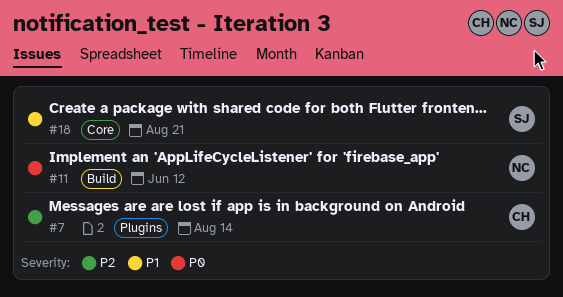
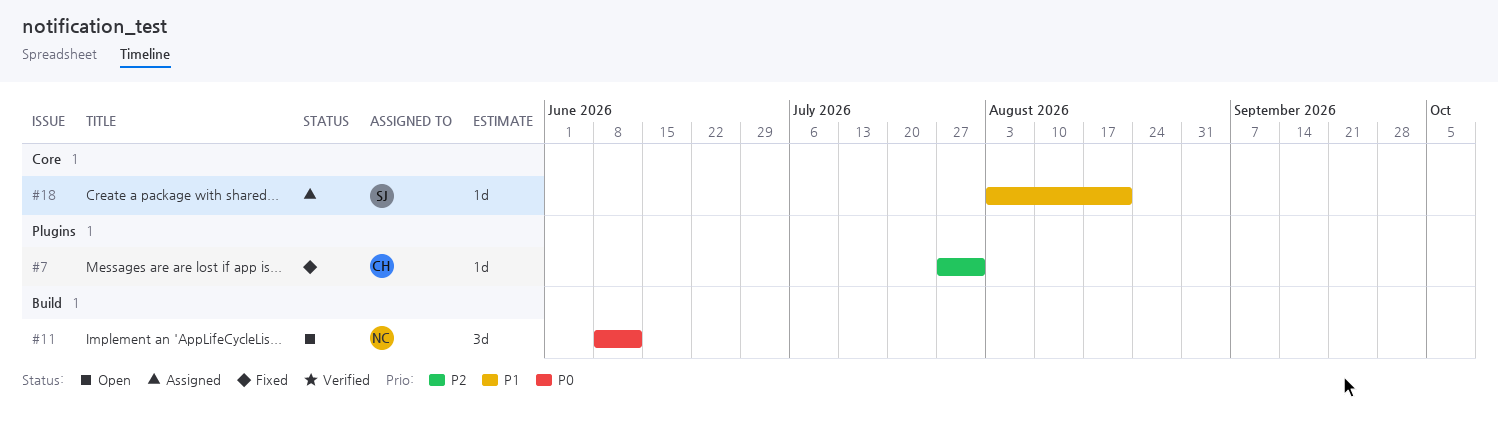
#7, due: Aug 14 -> Jul 31

